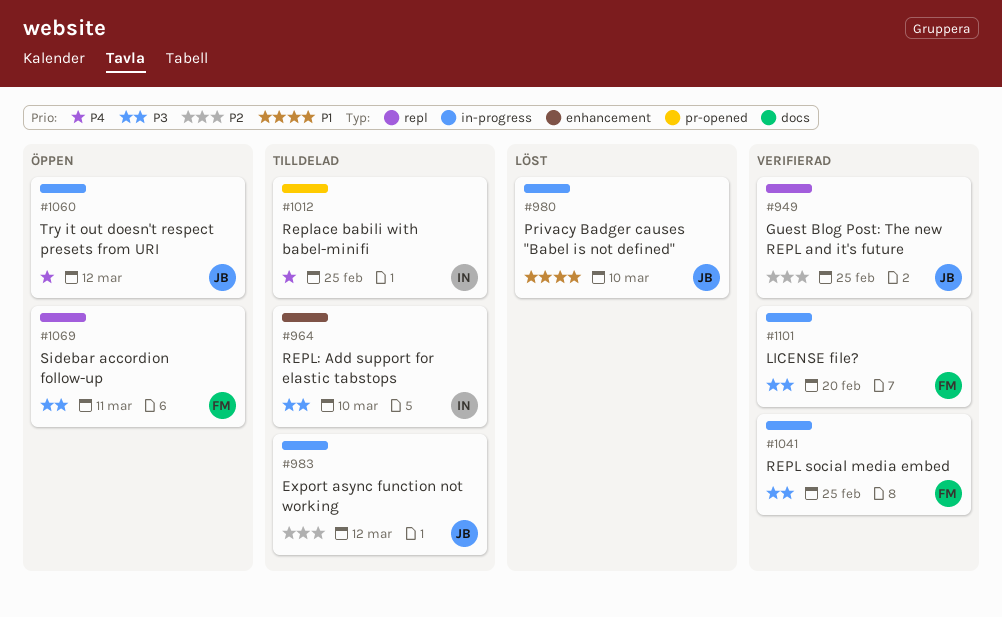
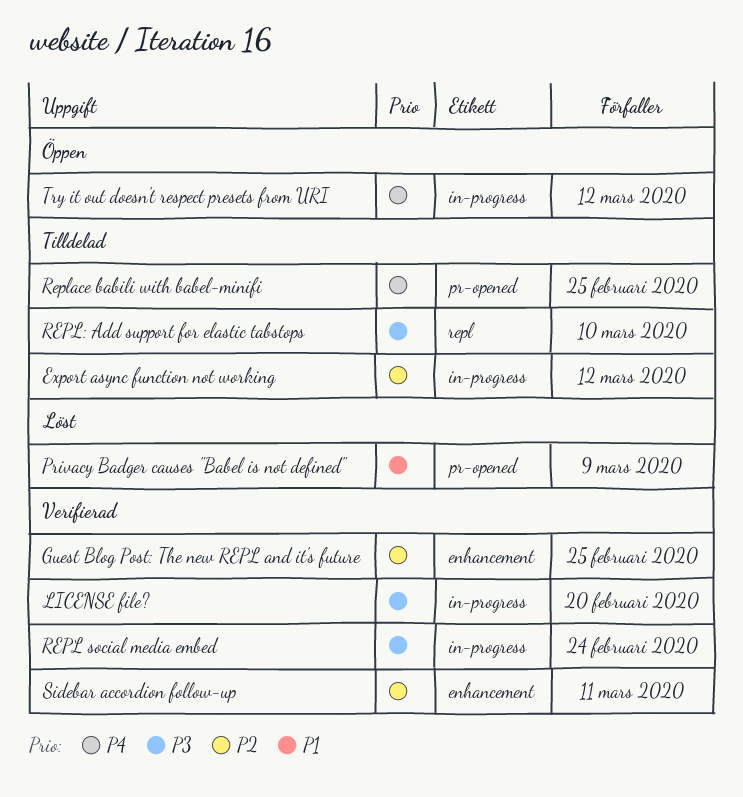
Guest Blog Post: The new REPL and it's future, label: repl -> enhancement
Privacy Badger causes "Babel is not defined", label: in-progress -> pr-opened
Privacy Badger causes "Babel is not defined", due: Mar 10 -> Mar 9
REPL social media embed, due: Feb 25 -> Feb 24
REPL: Add support for elastic tabstops, label: enhancement -> repl
Sidebar accordion follow-up, status: Öppen -> Verifierad
Sidebar accordion follow-up, priority: P3 -> P2
Sidebar accordion follow-up, label: repl -> enhancement

